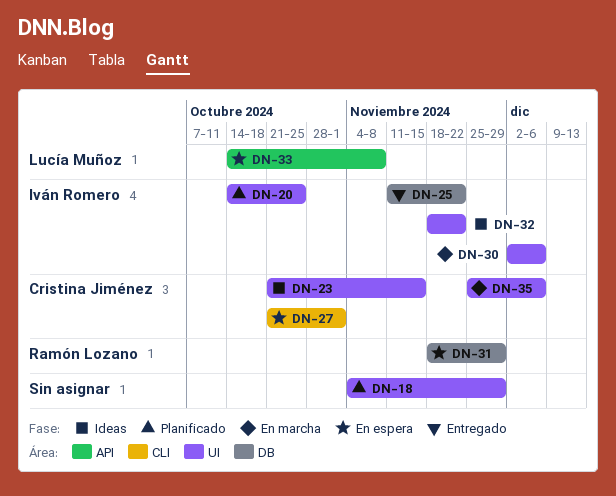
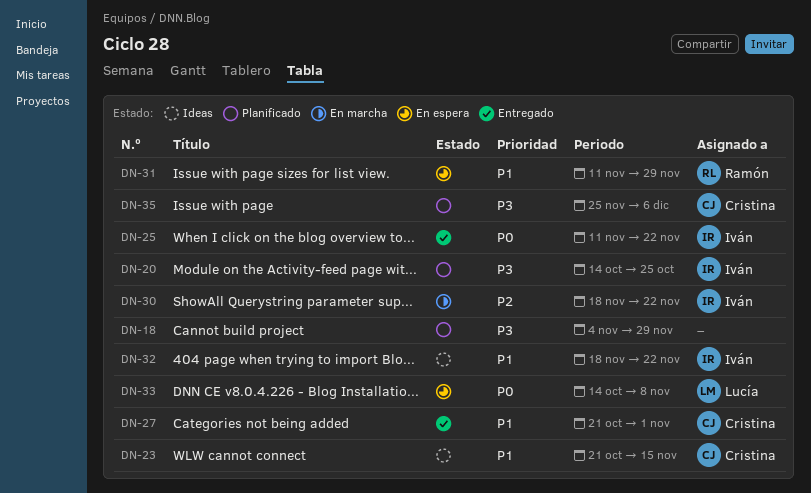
DN-27, status: En espera -> Entregado
DN-30, start: Dec 2 -> Nov 18
DN-30, due: Dec 6 -> Nov 22
DN-31, start: Nov 18 -> Nov 11
DN-35, status: En marcha -> Planificado

